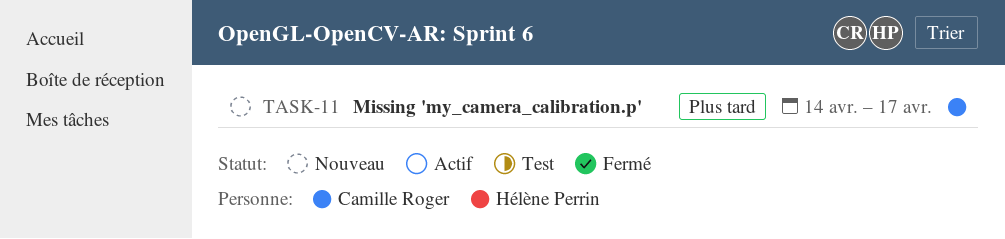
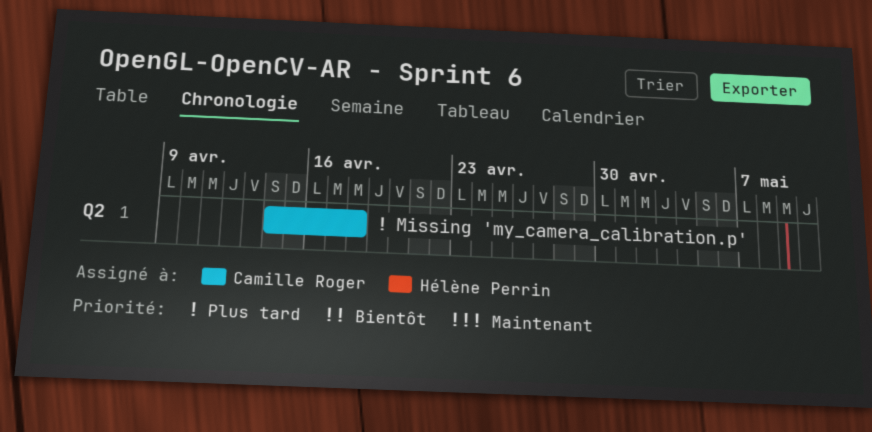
Missing 'my_camera_calibration.p', due: Apr 17 -> Apr 18

